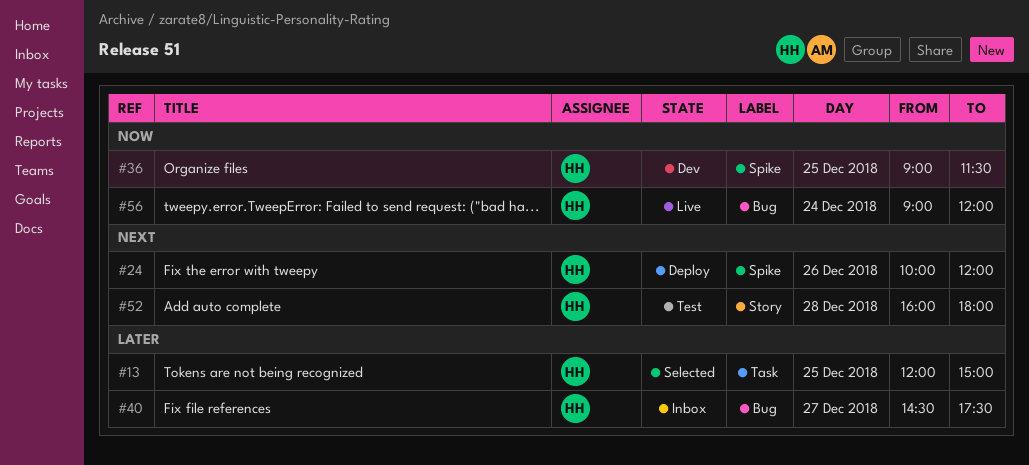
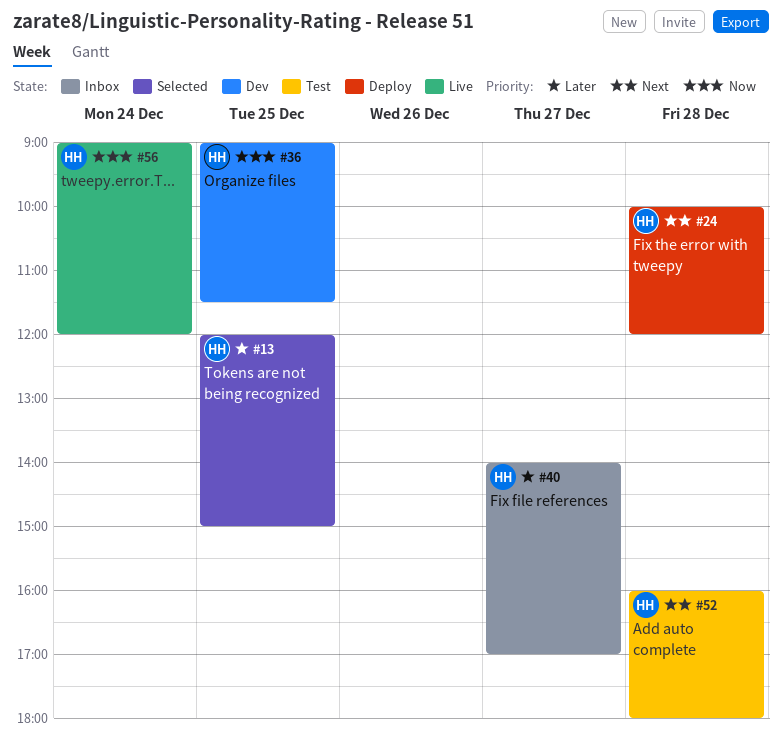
#24, day: Dec 26 -> Dec 28
#40, begins: 14:30 -> 14:00
#40, ends: 17:30 -> 17:00

